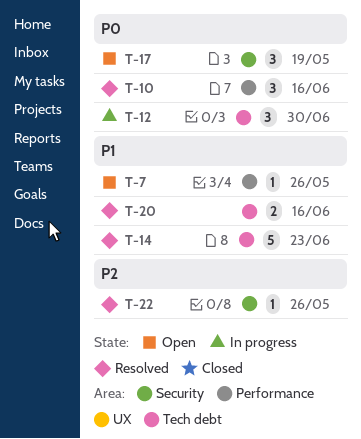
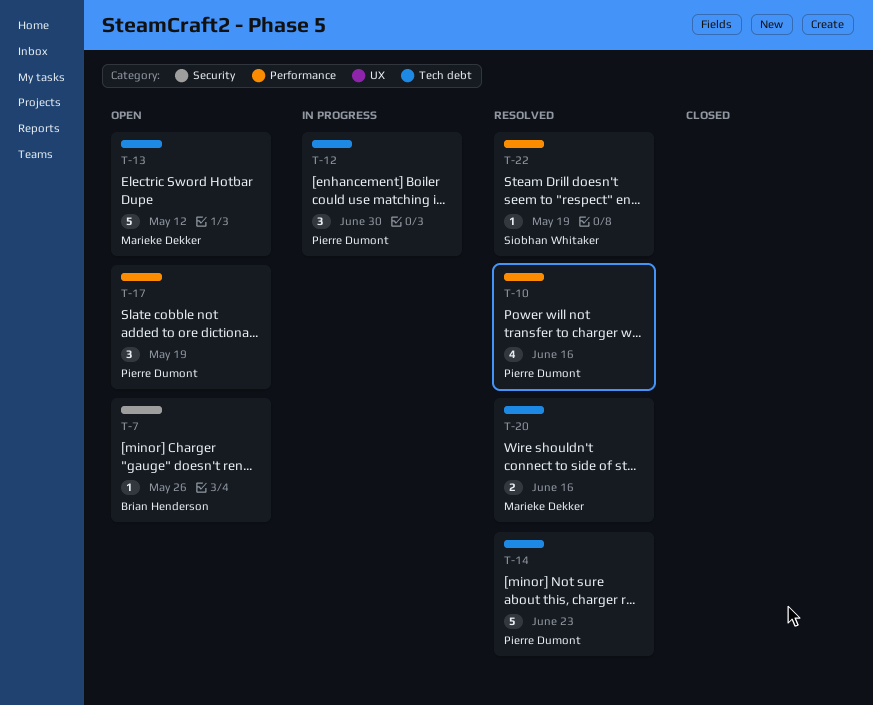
T-7, label: Performance -> Security
T-10, estimate: 3 -> 4
T-13: none -> present
T-17, label: Security -> Performance
T-22, label: Security -> Performance
T-22, due: May 26 -> May 19

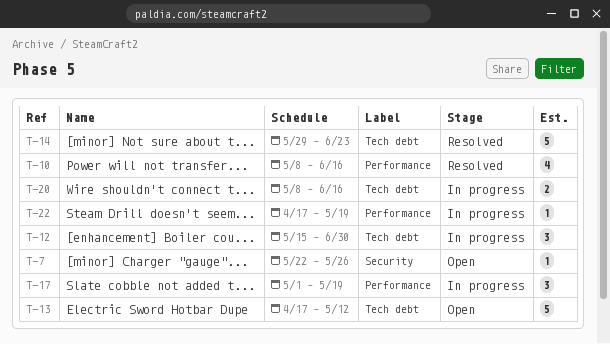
T-17, status: Open -> In progress
T-20, status: Resolved -> In progress
T-22, status: Resolved -> In progress

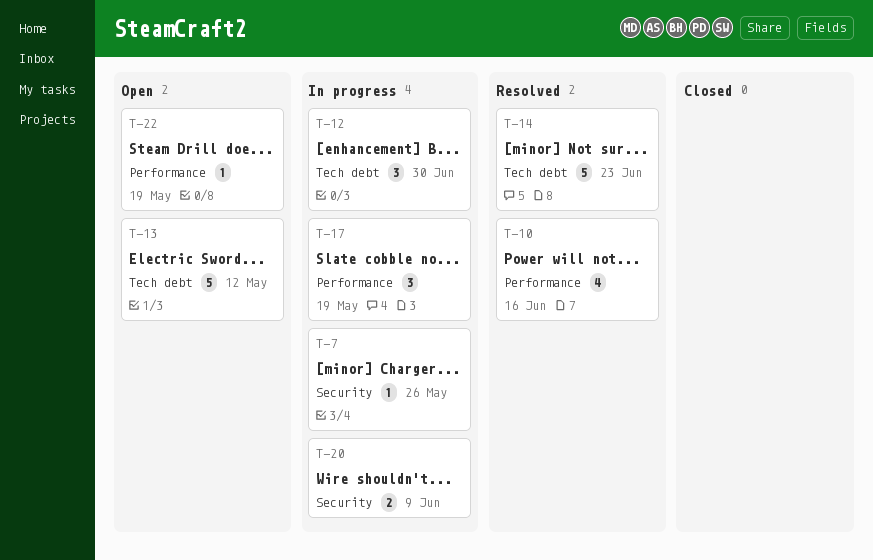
T-7, status: Open -> In progress
T-20, label: Tech debt -> Security
T-20, due: Jun 16 -> Jun 9
T-22, status: In progress -> Open

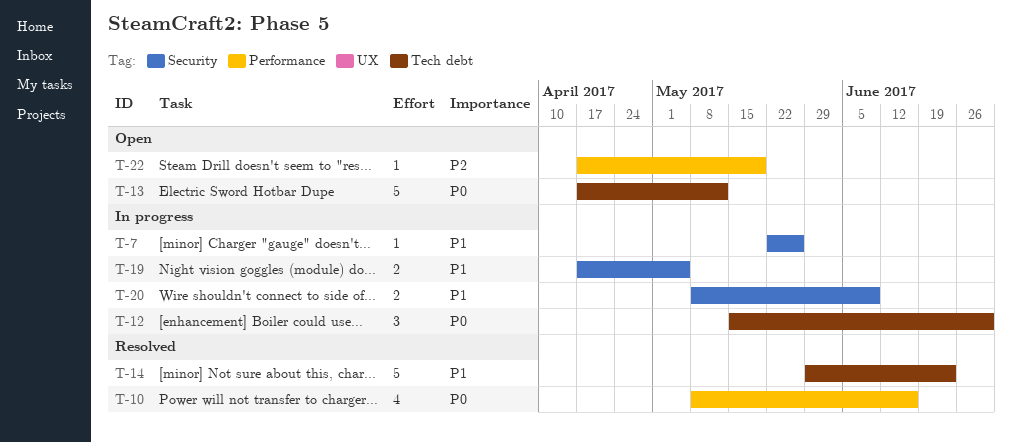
T-17: present -> none
T-19: none -> present

